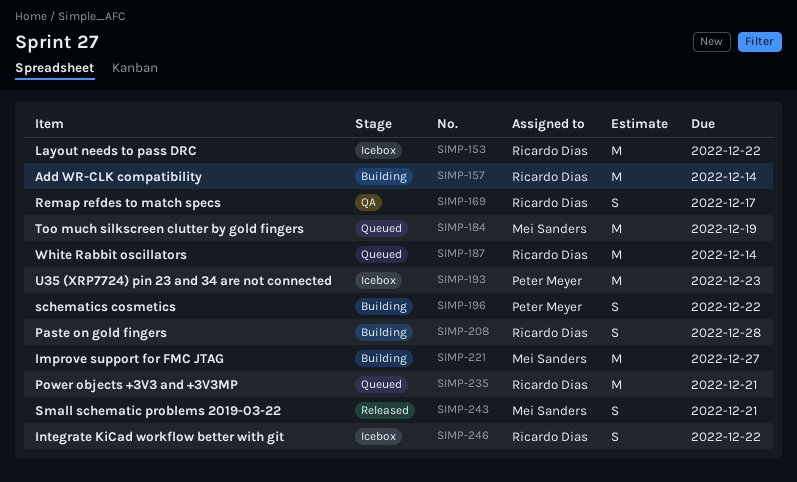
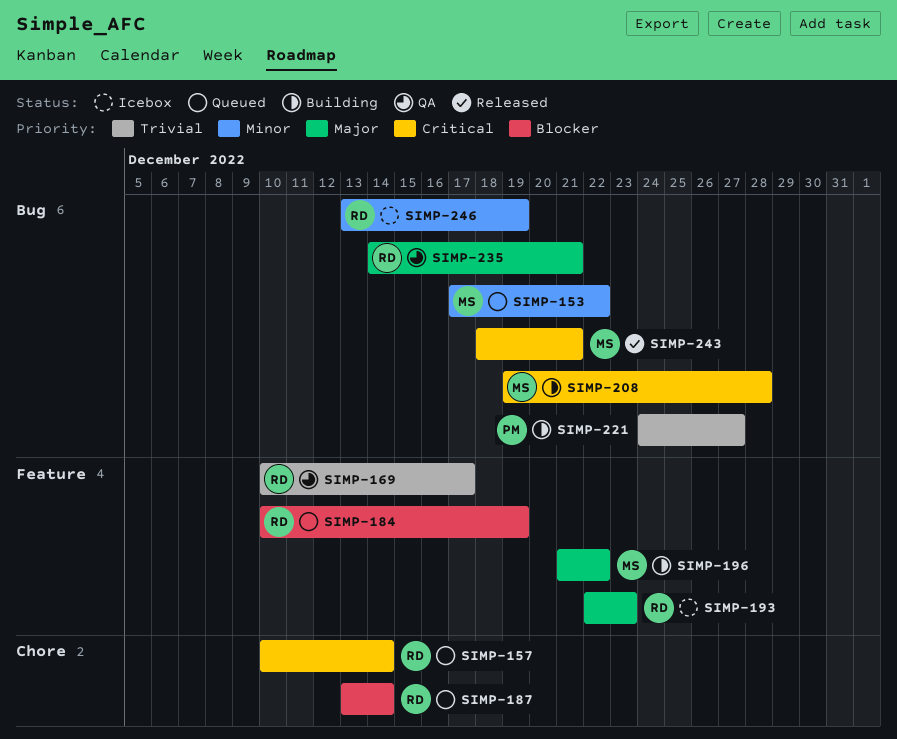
SIMP-153, status: Icebox -> Queued
SIMP-153, owner: Ricardo Dias -> Mei Sanders
SIMP-157, status: Building -> Queued
SIMP-184, owner: Mei Sanders -> Ricardo Dias
SIMP-193, owner: Peter Meyer -> Ricardo Dias
SIMP-196, owner: Peter Meyer -> Mei Sanders
SIMP-208, owner: Ricardo Dias -> Mei Sanders
SIMP-221, owner: Mei Sanders -> Peter Meyer
SIMP-235, status: Queued -> QA
SIMP-246, due: Dec 22 -> Dec 19

